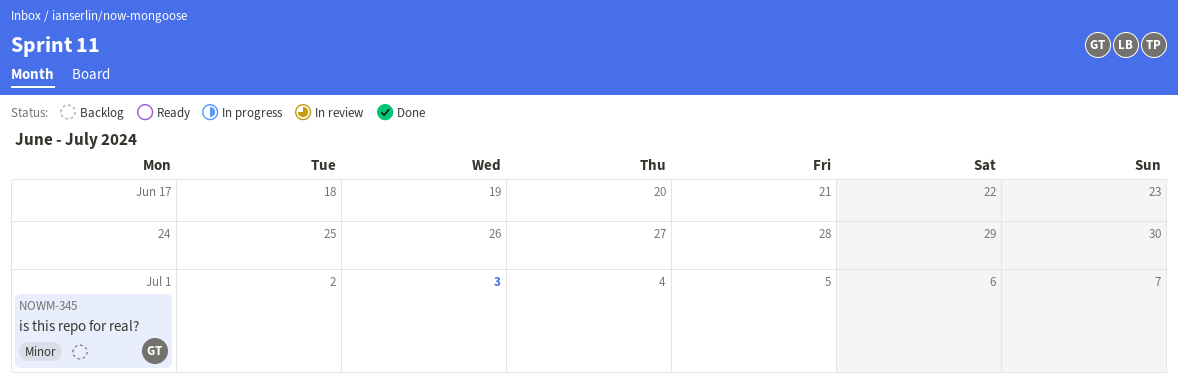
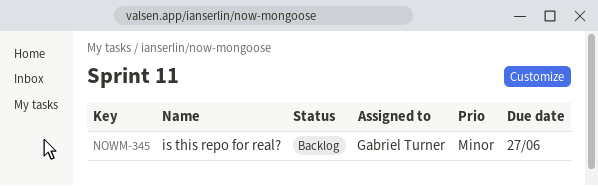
NOWM-345, due: Jul 1 -> Jun 27

